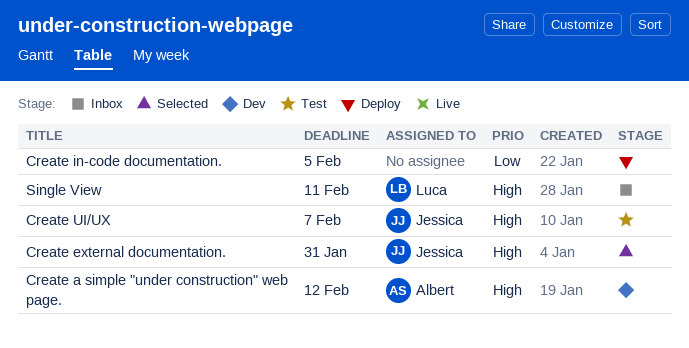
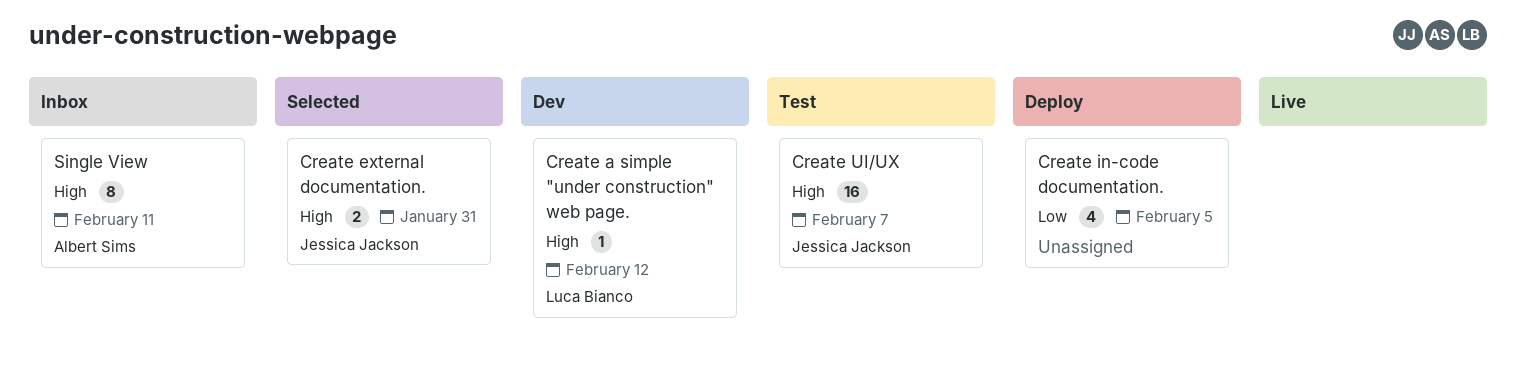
Create a simple "under construction" web page., owner: Albert Sims -> Luca Bianco
Single View, owner: Luca Bianco -> Albert Sims

